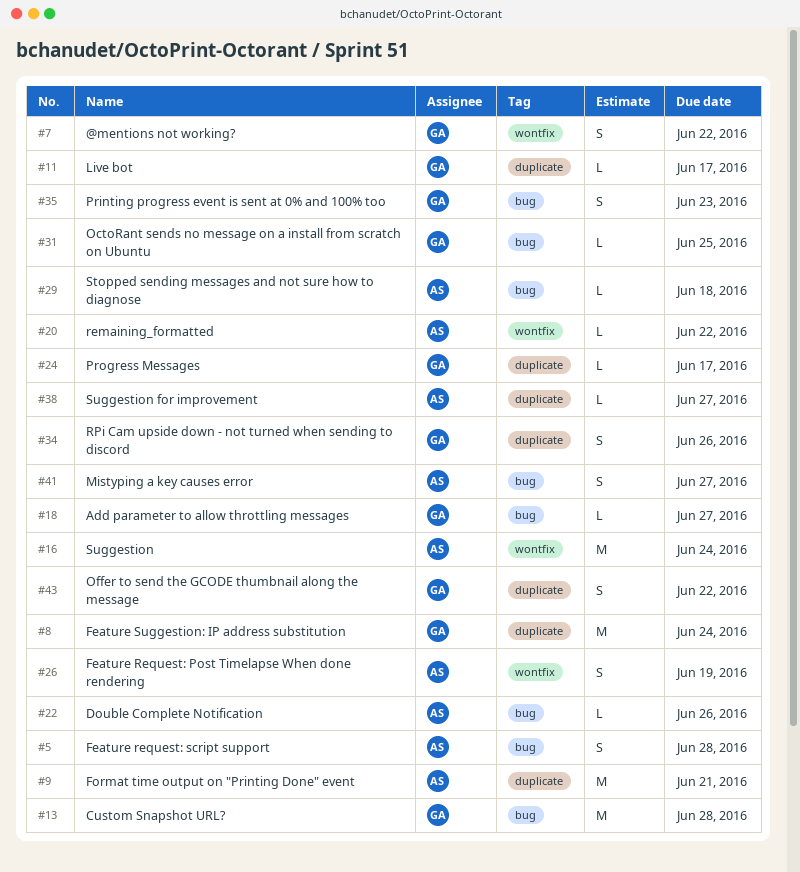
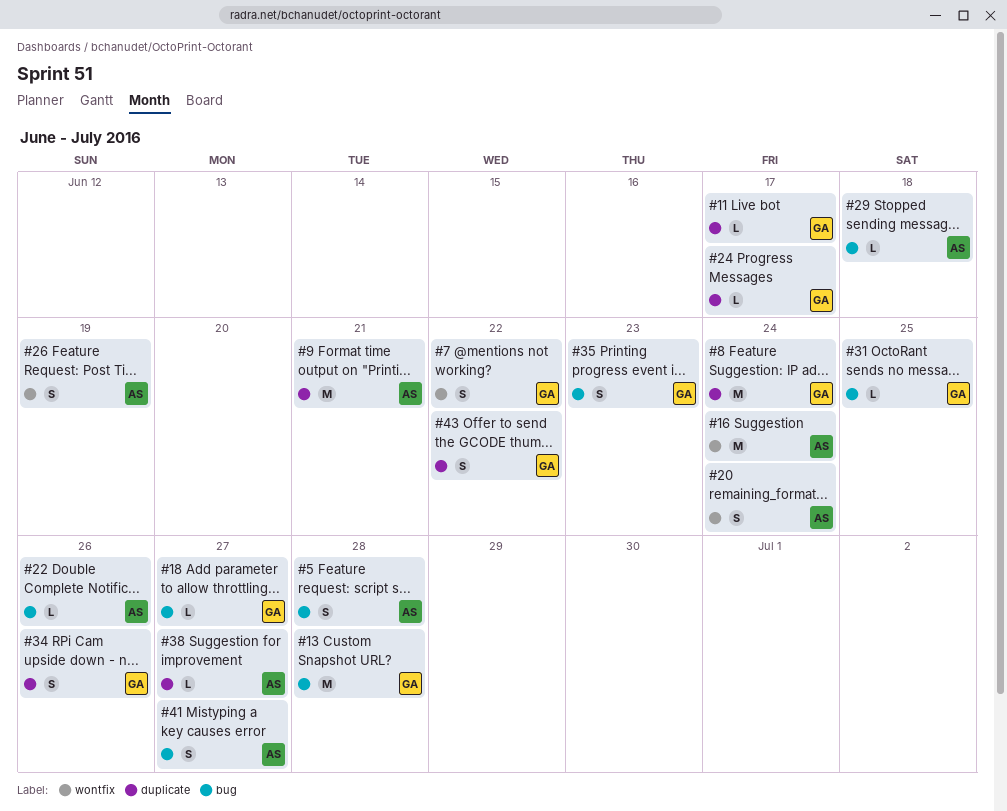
#20, estimate: L -> S
#20, due: Jun 22 -> Jun 24

